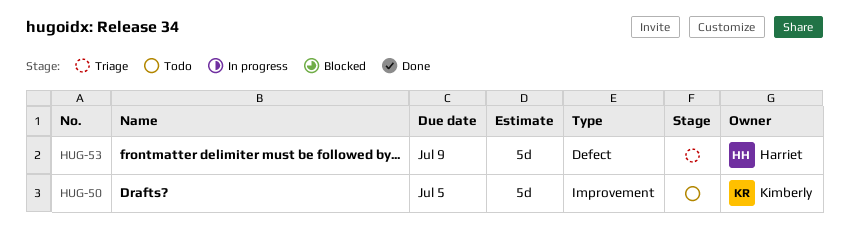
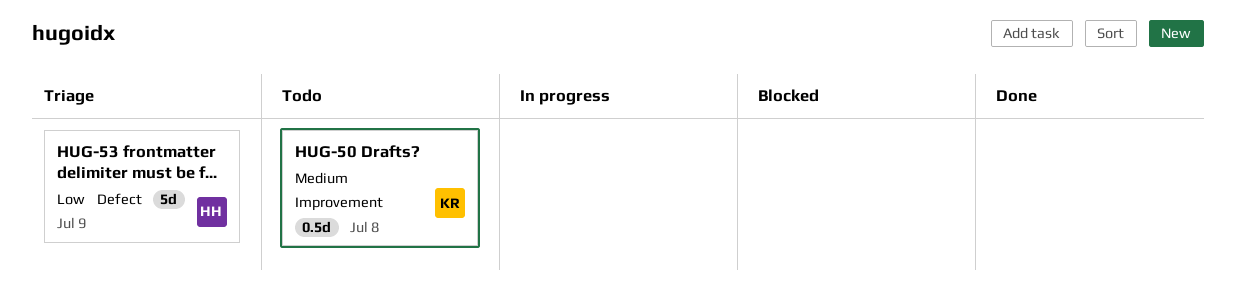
HUG-50, estimate: 5d -> 0.5d
HUG-50, due: Jul 5 -> Jul 8

